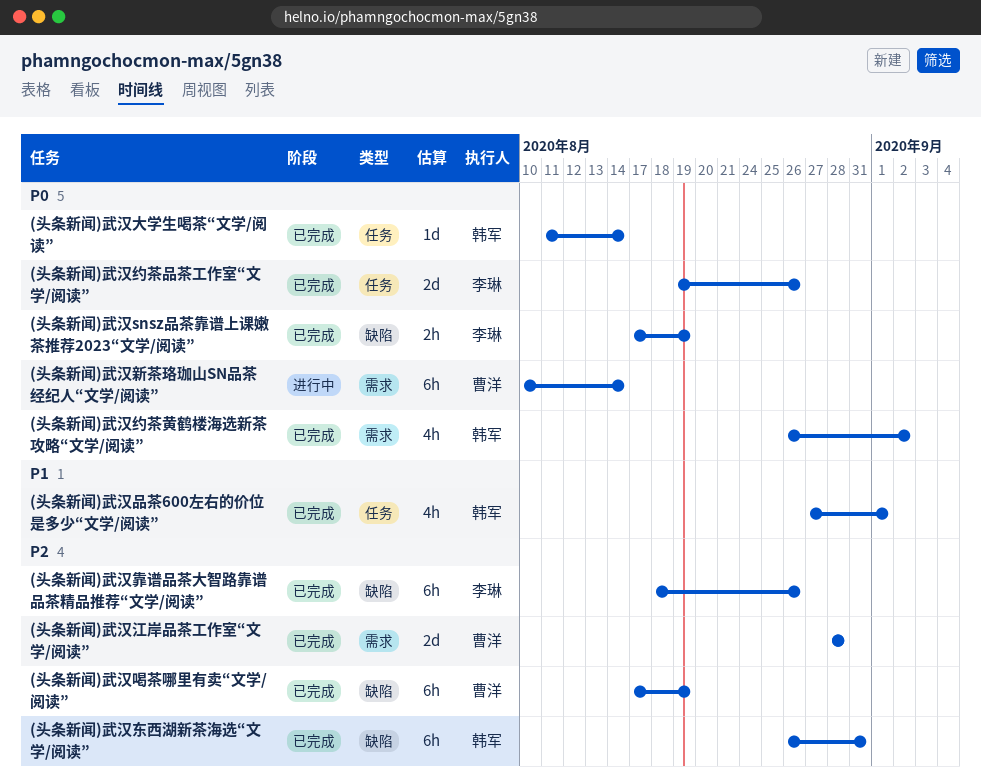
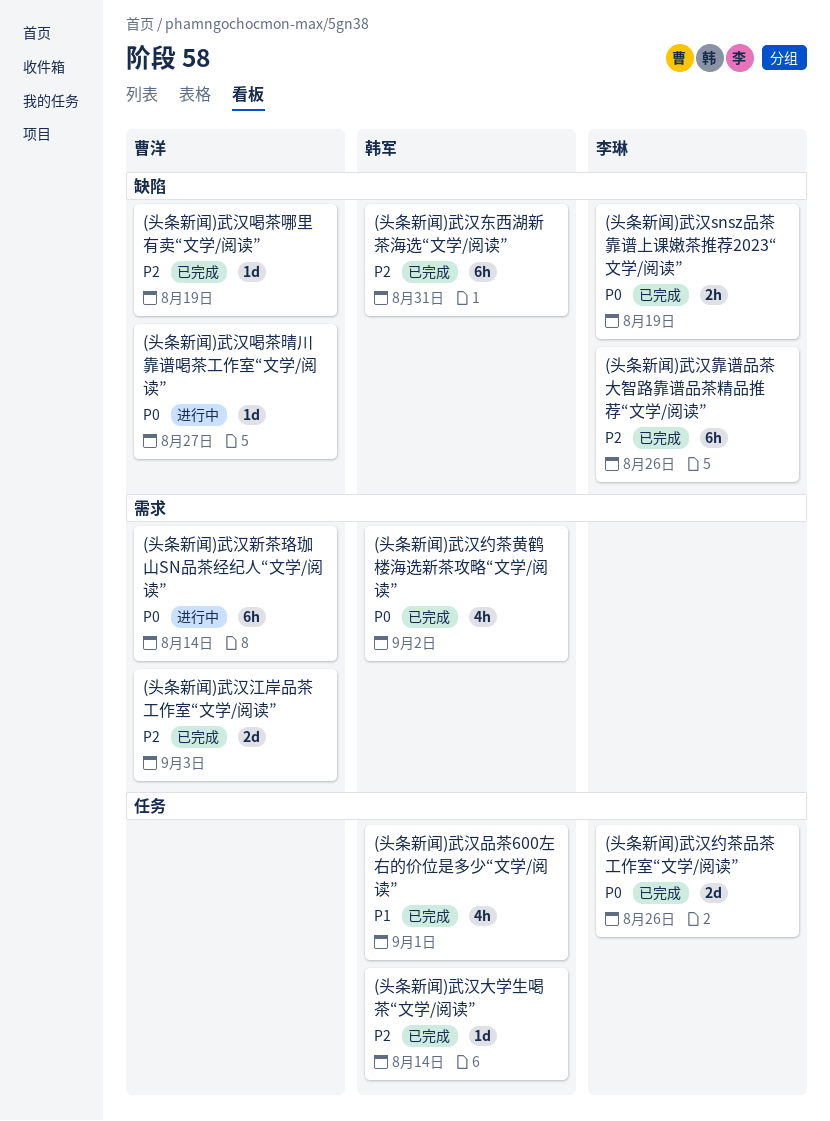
(头条新闻)武汉喝茶哪里有卖“文学/阅读”, estimate: 6h -> 1d
(头条新闻)武汉喝茶晴川靠谱喝茶工作室“文学/阅读”: none -> present
(头条新闻)武汉大学生喝茶“文学/阅读”, priority: P0 -> P2
(头条新闻)武汉江岸品茶工作室“文学/阅读”, due: Aug 28 -> Sep 3

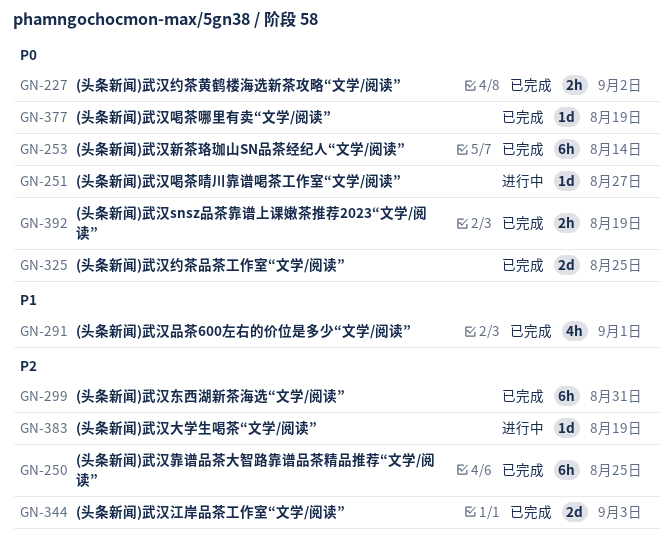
(头条新闻)武汉喝茶哪里有卖“文学/阅读”, priority: P2 -> P0
(头条新闻)武汉大学生喝茶“文学/阅读”, status: 已完成 -> 进行中
(头条新闻)武汉大学生喝茶“文学/阅读”, due: Aug 14 -> Aug 19
(头条新闻)武汉新茶珞珈山SN品茶经纪人“文学/阅读”, status: 进行中 -> 已完成
(头条新闻)武汉约茶品茶工作室“文学/阅读”, due: Aug 26 -> Aug 25
(头条新闻)武汉约茶黄鹤楼海选新茶攻略“文学/阅读”, estimate: 4h -> 2h
(头条新闻)武汉靠谱品茶大智路靠谱品茶精品推荐“文学/阅读”, due: Aug 26 -> Aug 25

